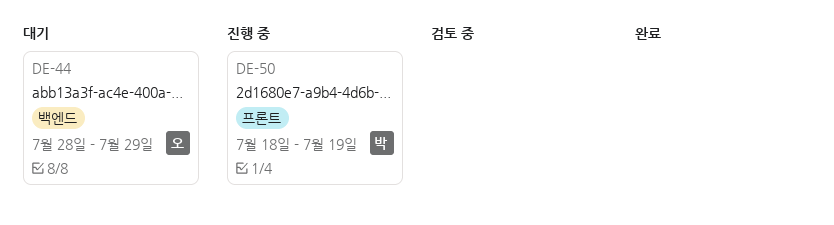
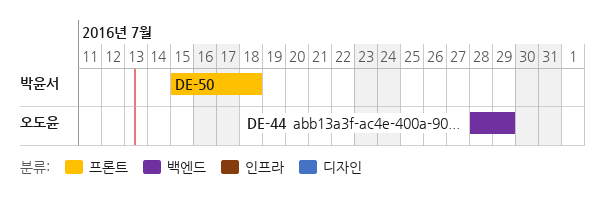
DE-50, start: Jul 18 -> Jul 15
DE-50, due: Jul 19 -> Jul 18

